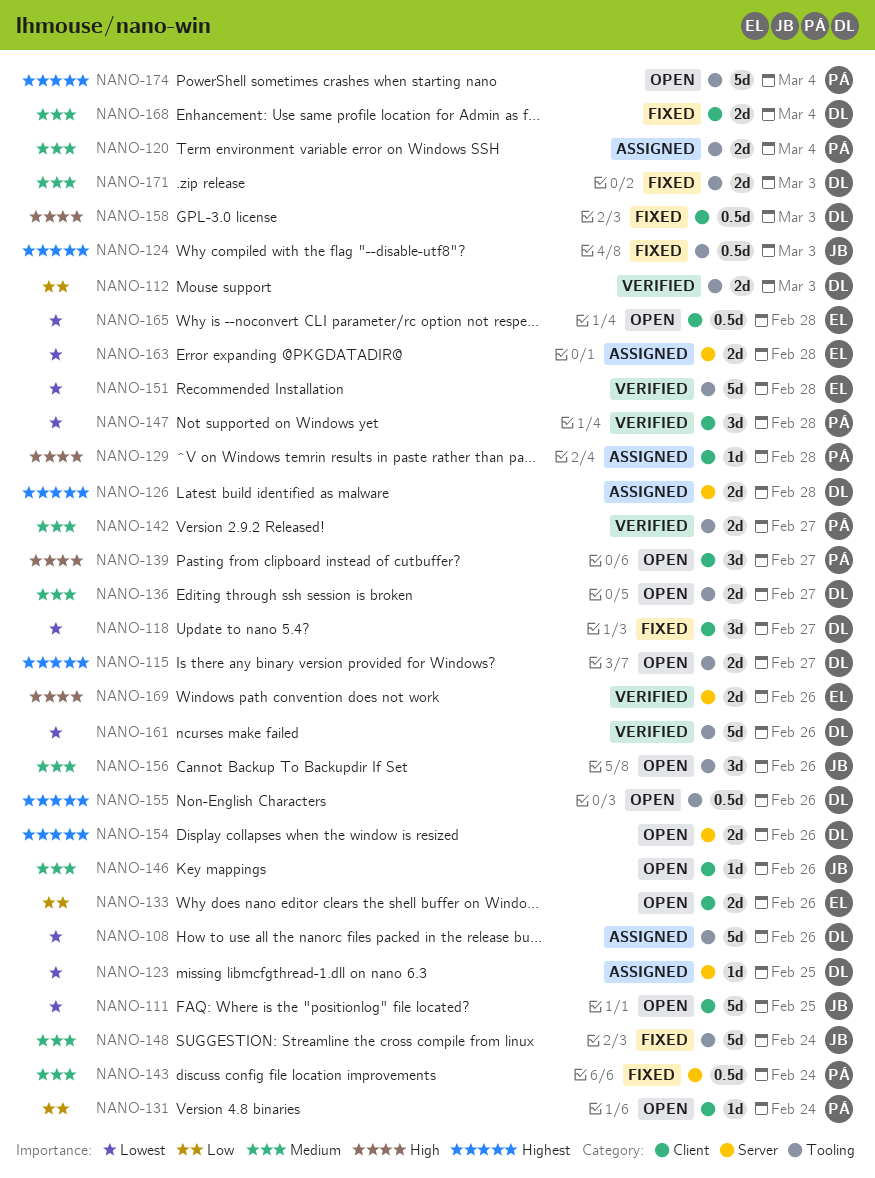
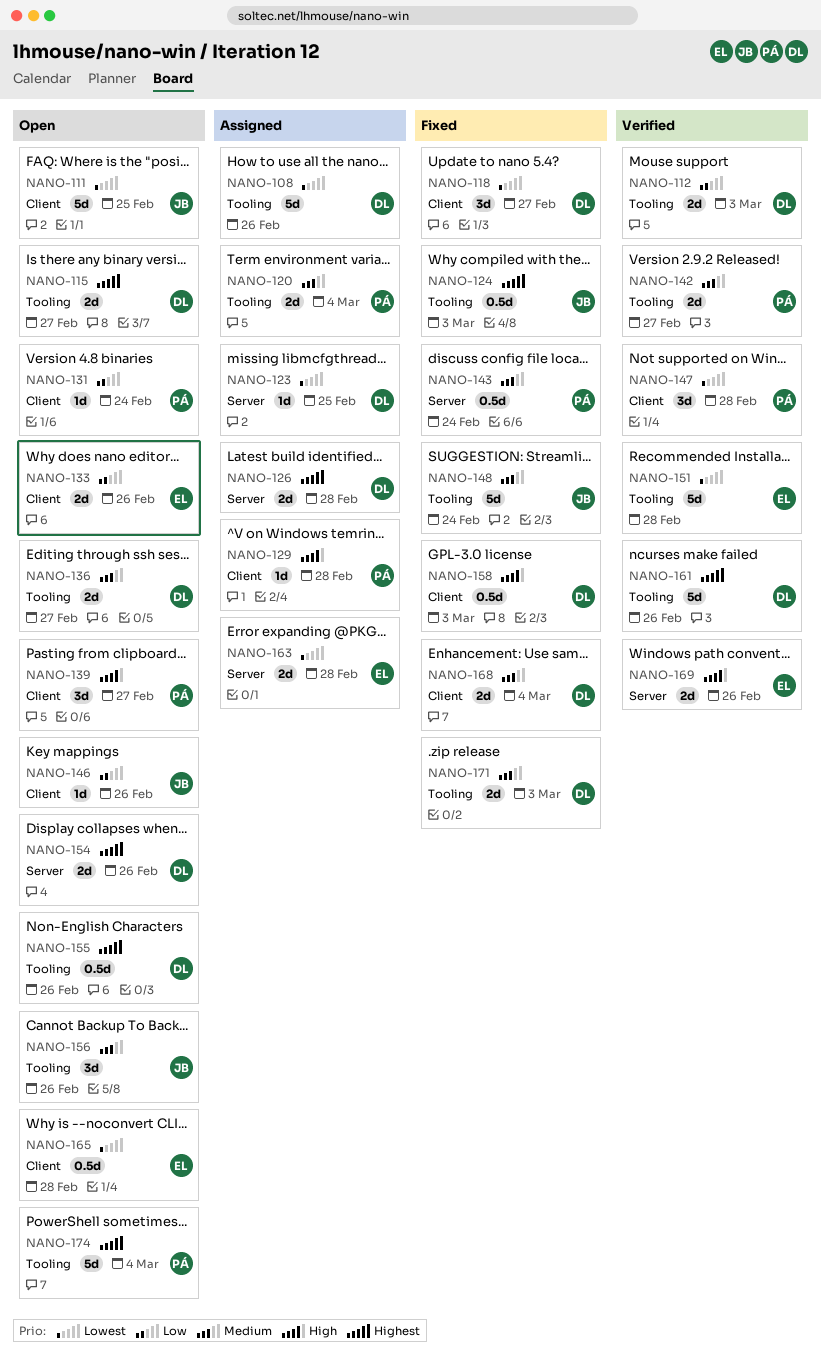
NANO-146, priority: Medium -> Low
NANO-161, priority: Lowest -> Highest

